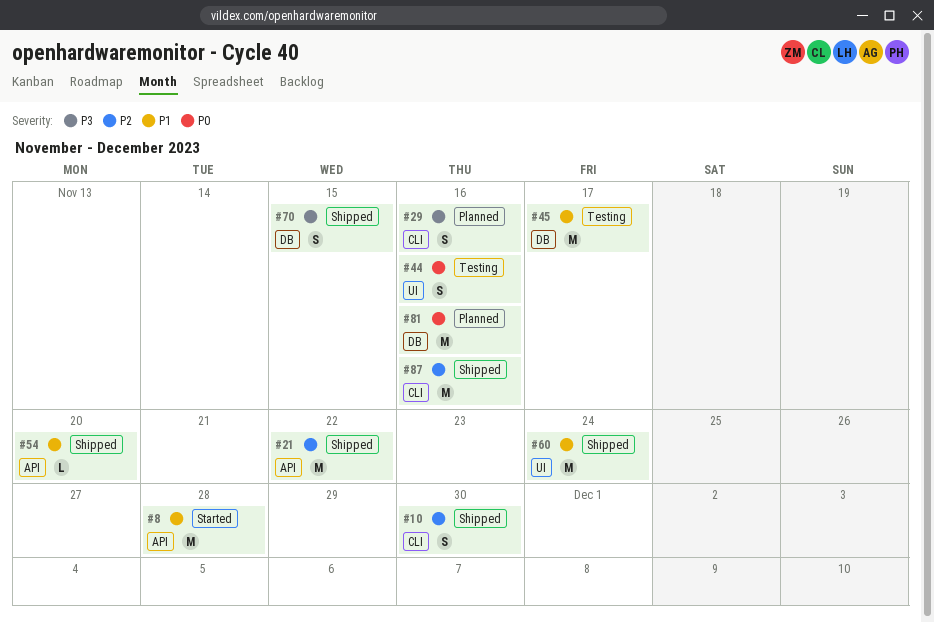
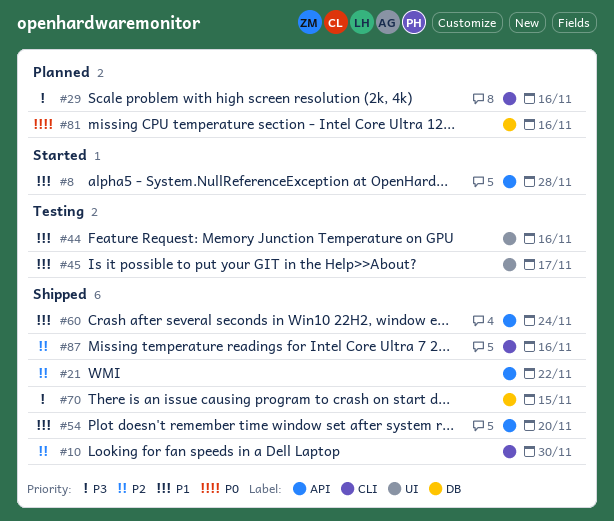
#44, priority: P0 -> P1
#45, label: DB -> UI
#60, label: UI -> API

